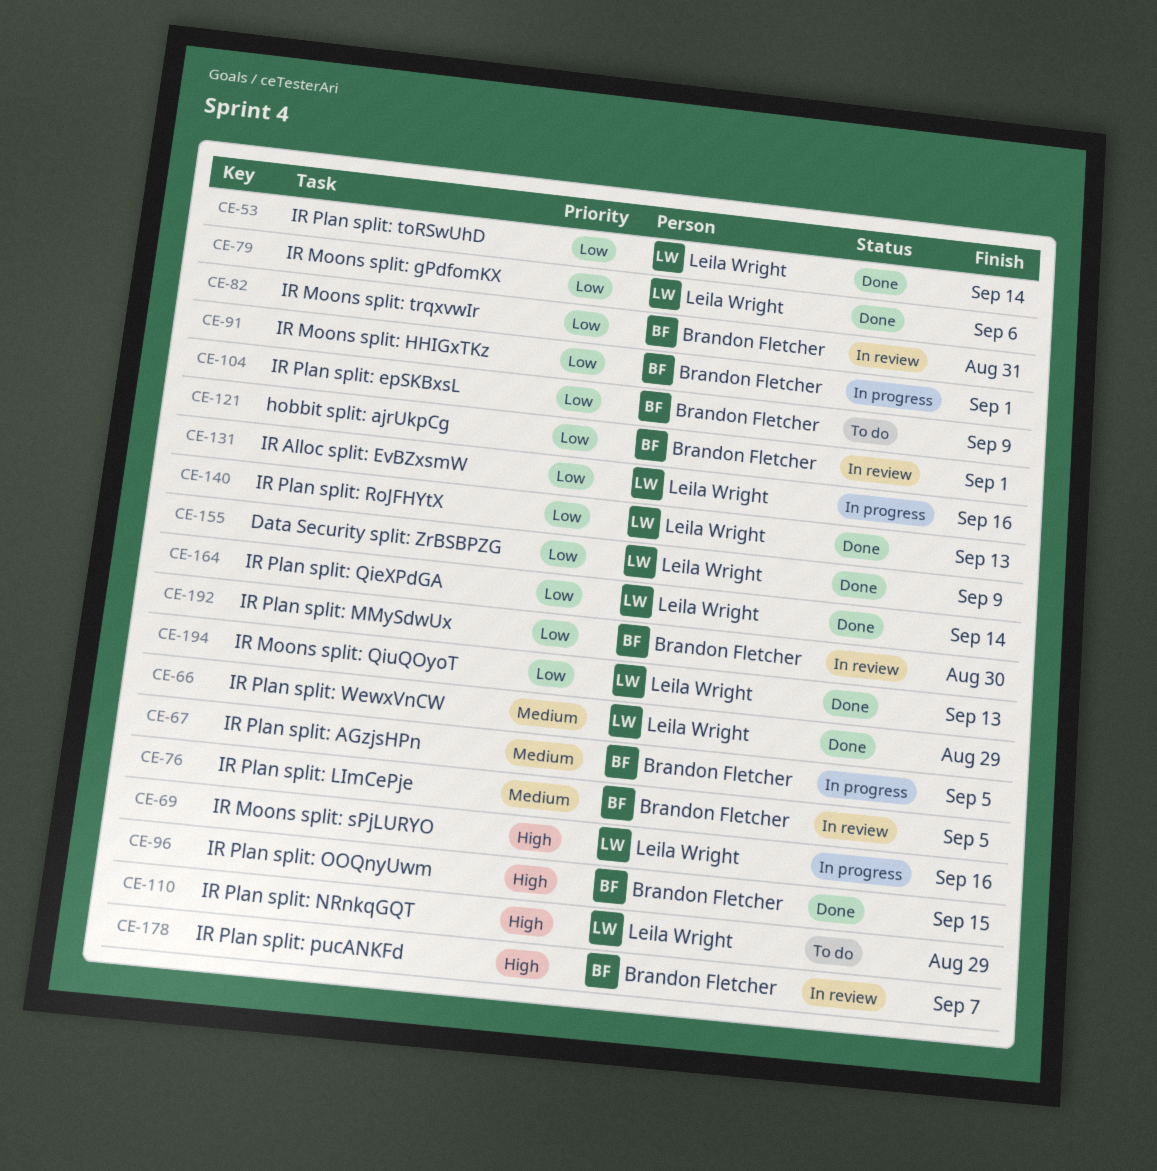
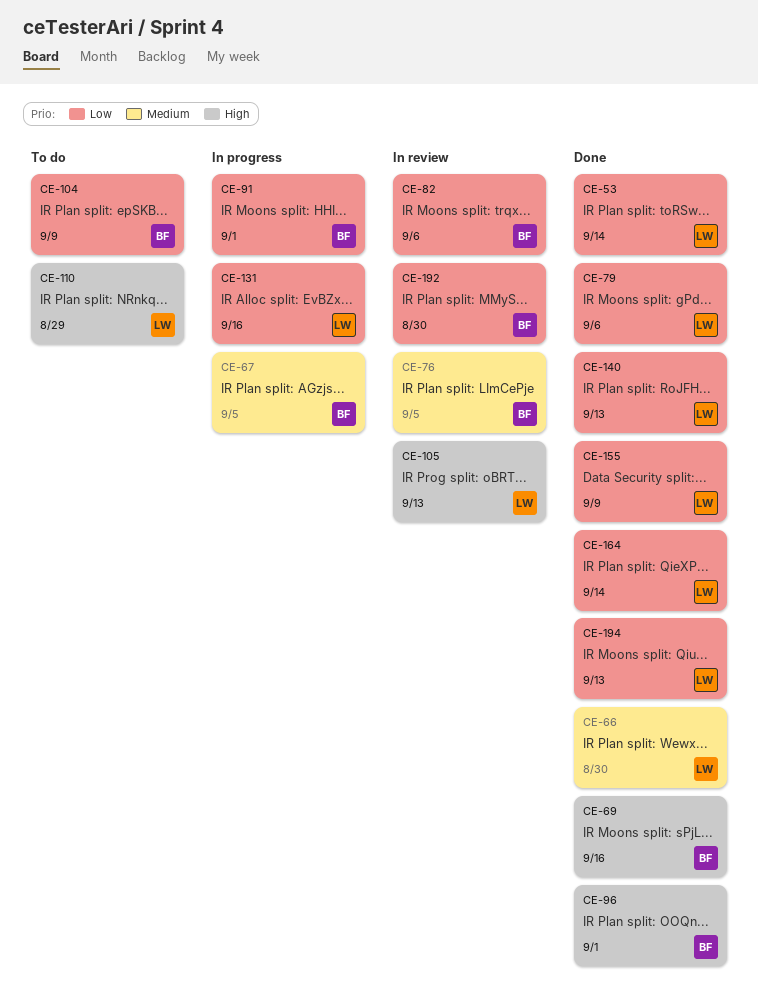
CE-66, due: Aug 29 -> Aug 30
CE-69, status: In progress -> Done
CE-69, owner: Leila Wright -> Brandon Fletcher
CE-82, due: Aug 31 -> Sep 6
CE-96, due: Sep 15 -> Sep 1
CE-105: none -> present
CE-121: present -> none
CE-178: present -> none

